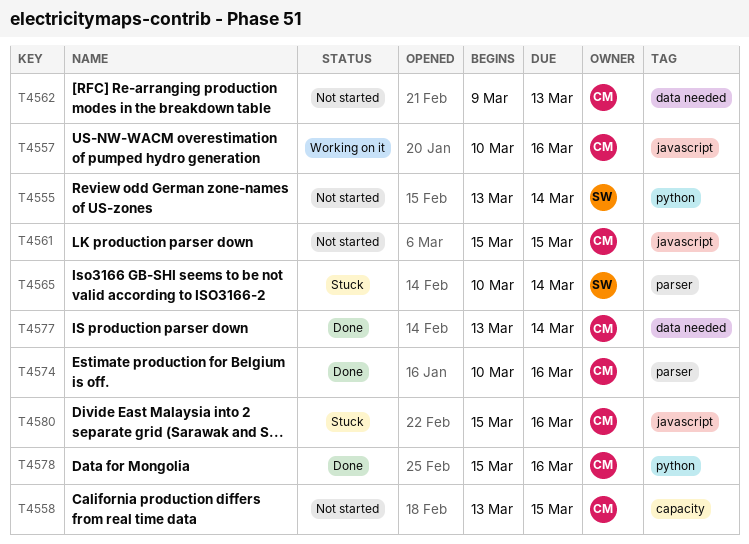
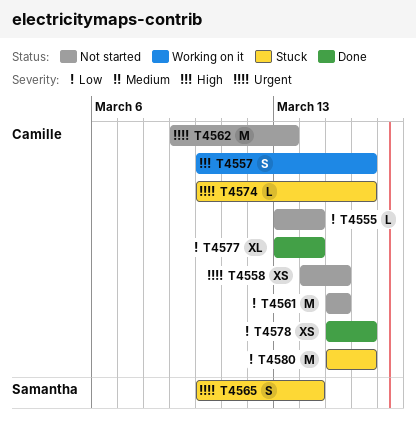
T4555, owner: Samantha -> Camille
T4558, start: Mar 13 -> Mar 14
T4574, status: Done -> Stuck

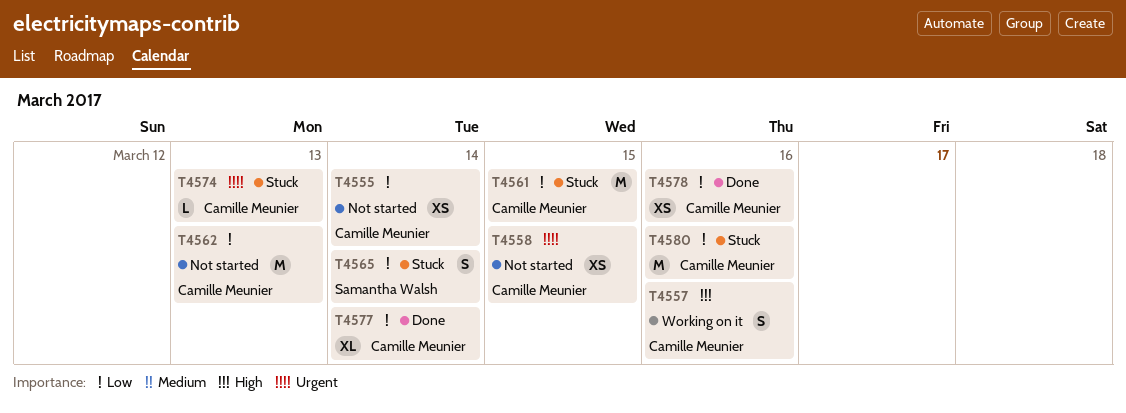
T4555, estimate: L -> XS
T4561, status: Not started -> Stuck
T4562, priority: Urgent -> Low
T4565, priority: Urgent -> Low
T4574, due: Mar 16 -> Mar 13

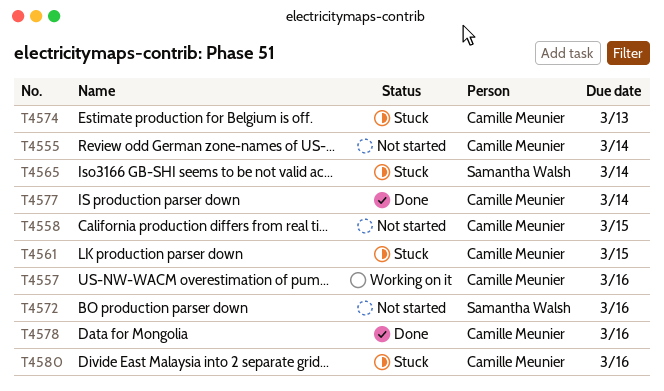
T4562: present -> none
T4572: none -> present

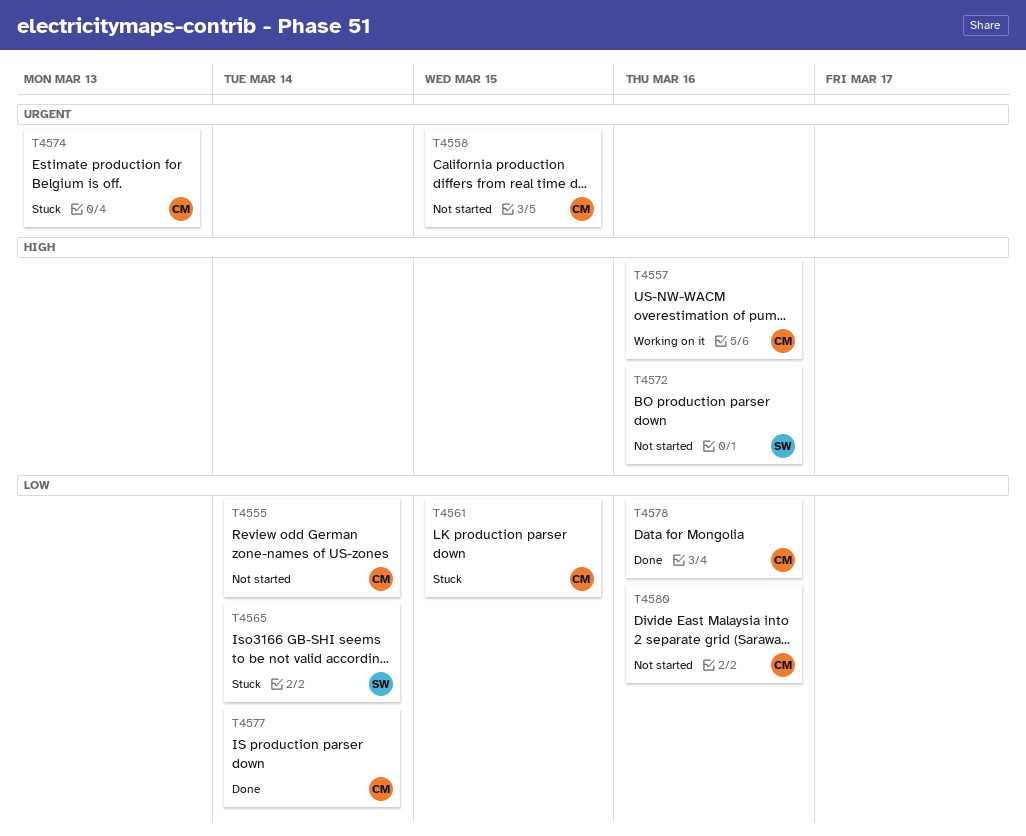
T4580, status: Stuck -> Not started

